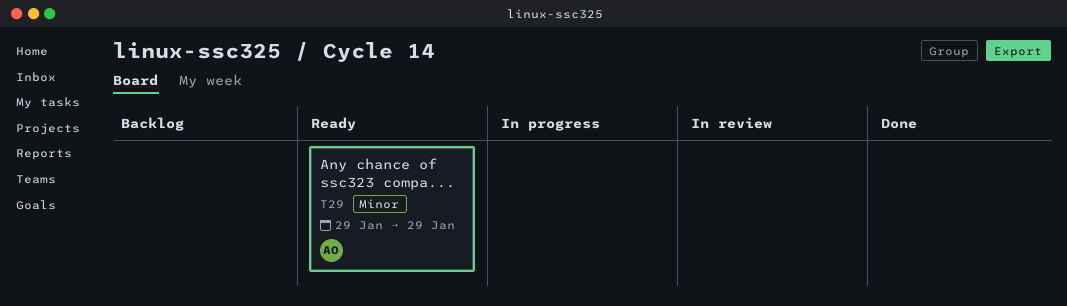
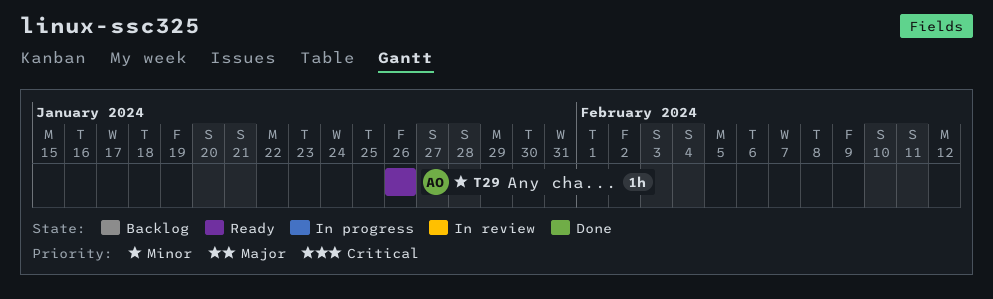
T29, start: Jan 29 -> Jan 26
T29, due: Jan 29 -> Jan 26

